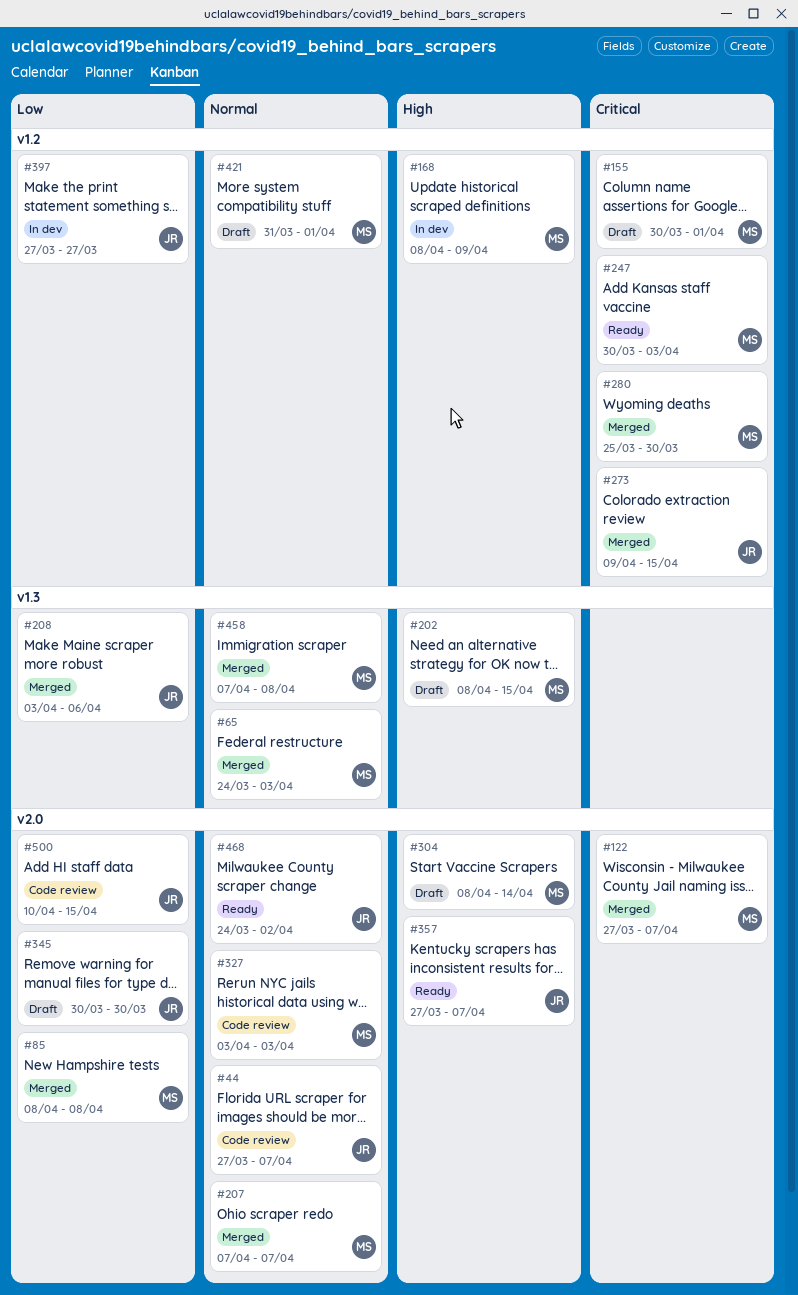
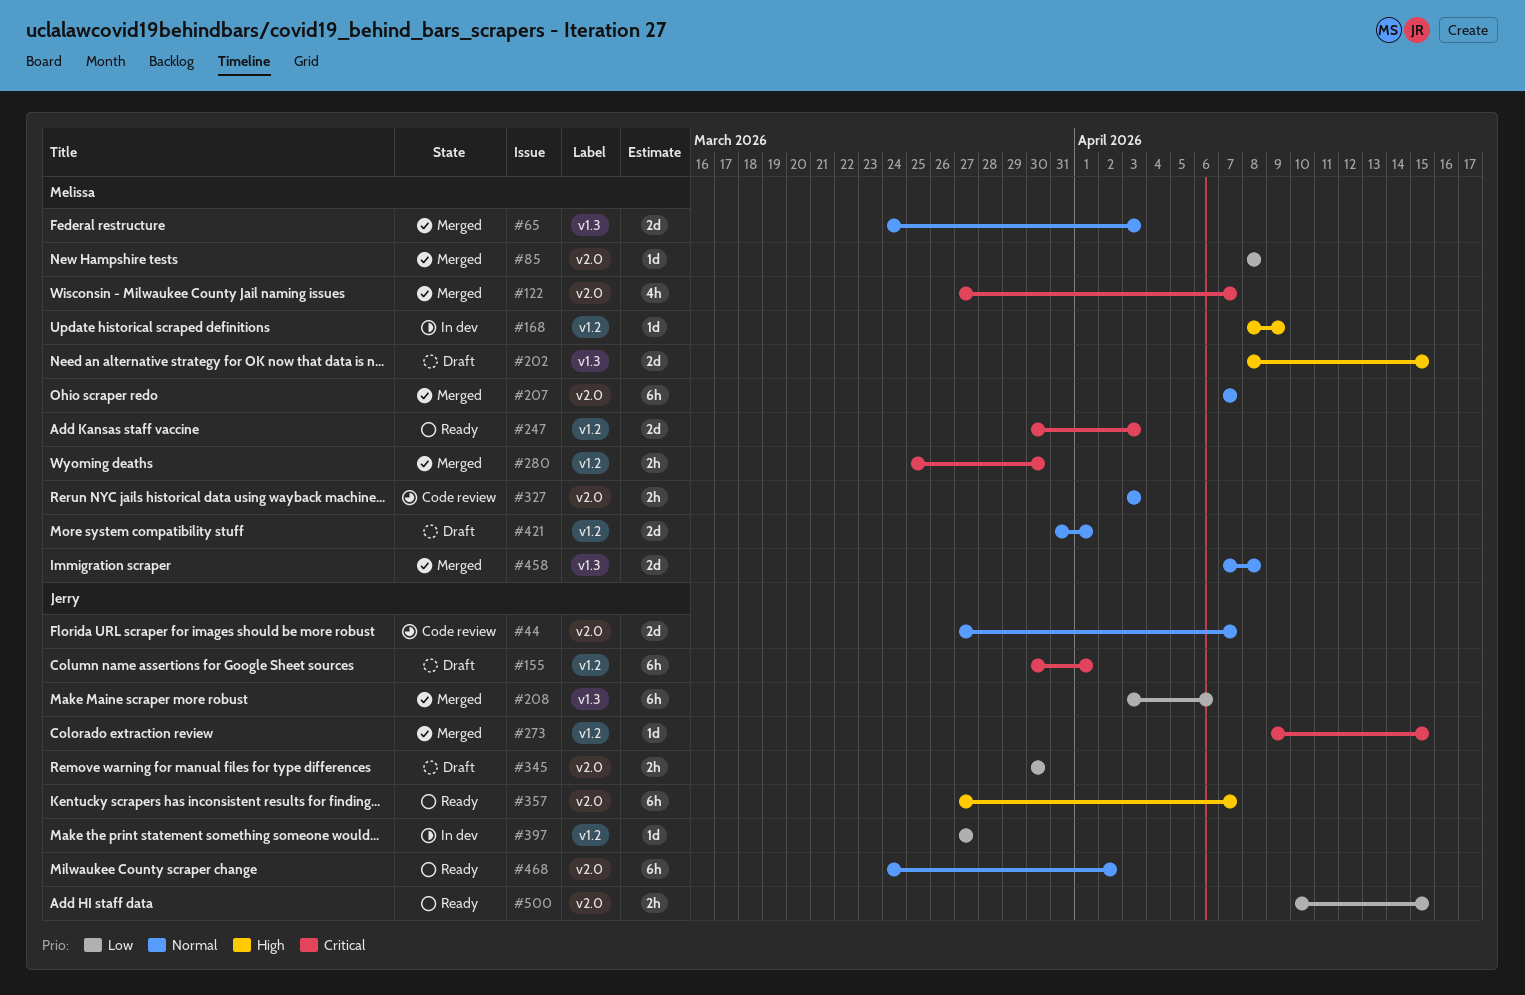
#155, owner: Melissa -> Jerry
#304: present -> none
#500, status: Code review -> Ready

